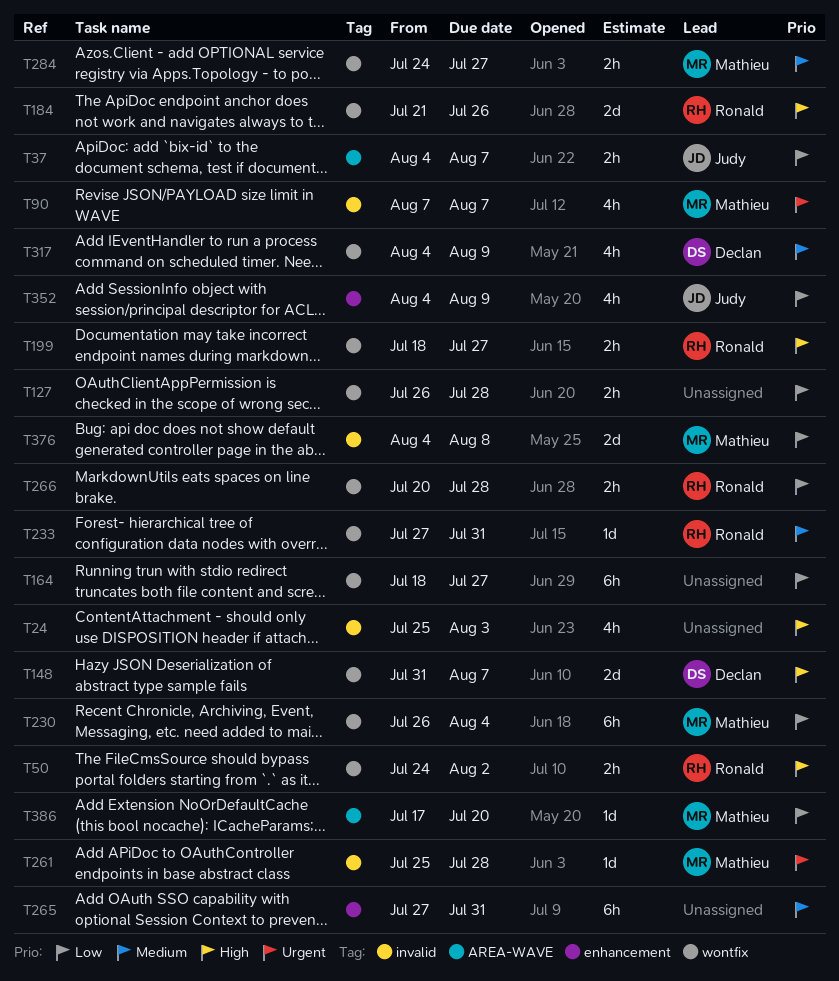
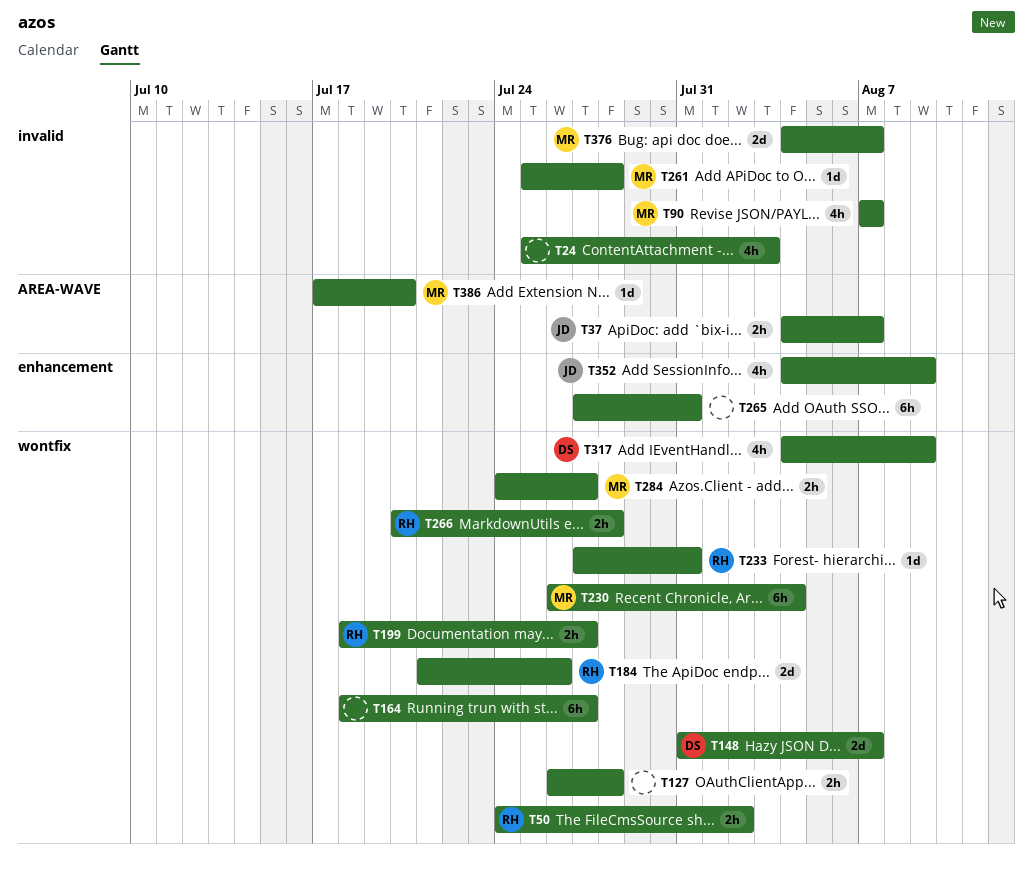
T376, due: Aug 8 -> Aug 7

